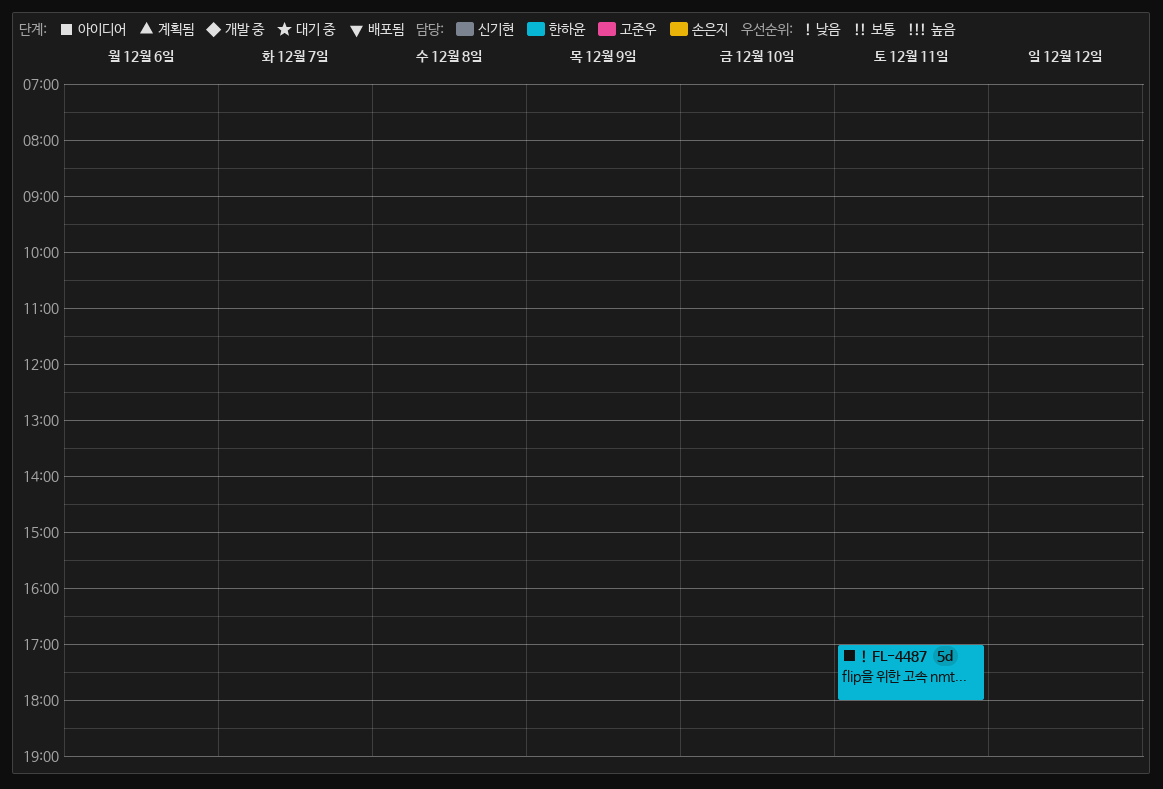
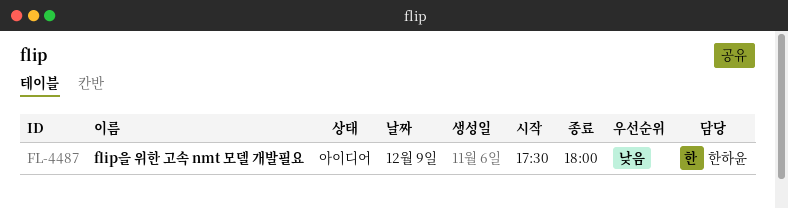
FL-4487, day: Dec 11 -> Dec 9
FL-4487, begins: 17:00 -> 17:30

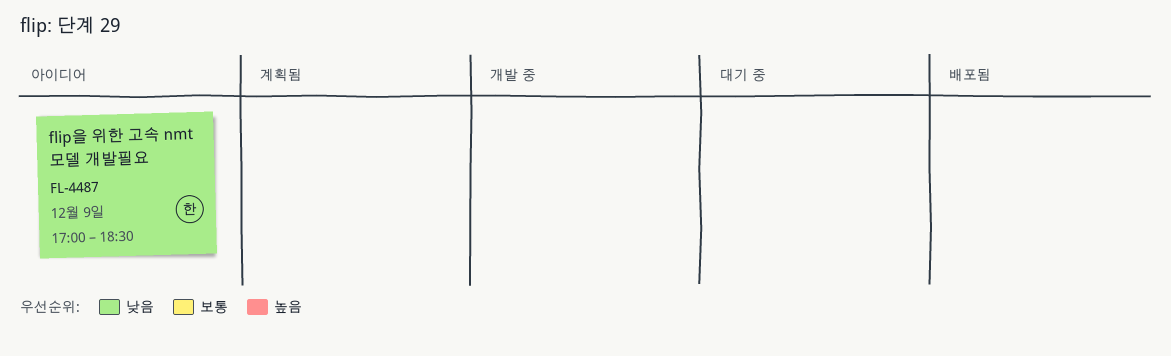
FL-4487, begins: 17:30 -> 17:00
FL-4487, ends: 18:00 -> 18:30

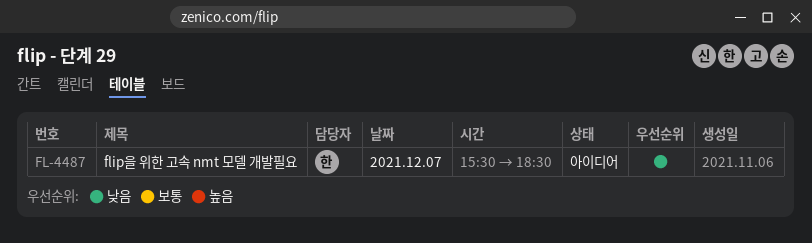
FL-4487, day: Dec 9 -> Dec 7
FL-4487, begins: 17:00 -> 15:30

